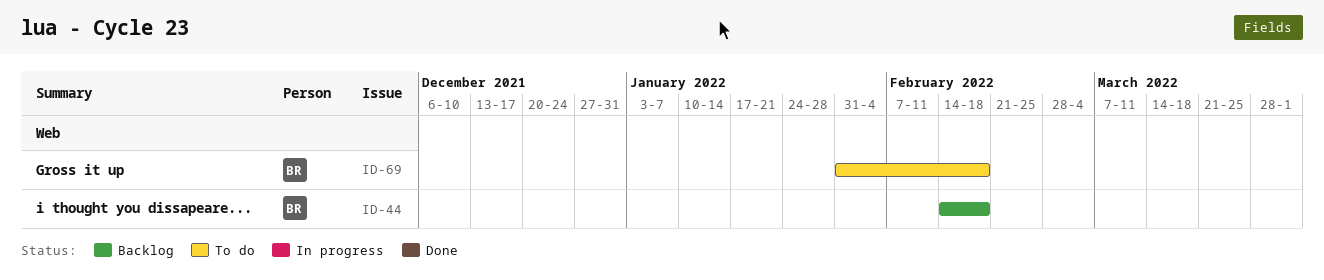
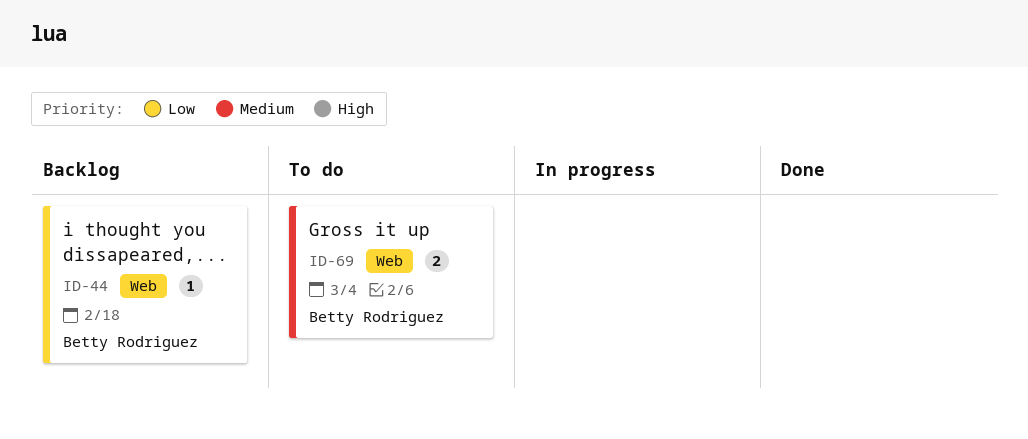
ID-69, due: Feb 18 -> Mar 4

